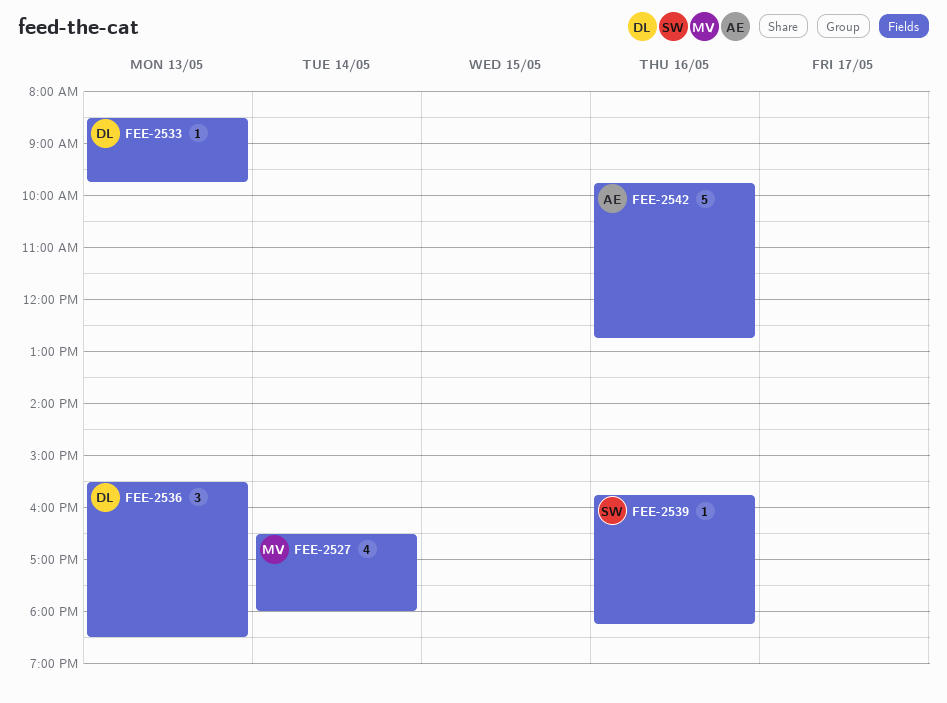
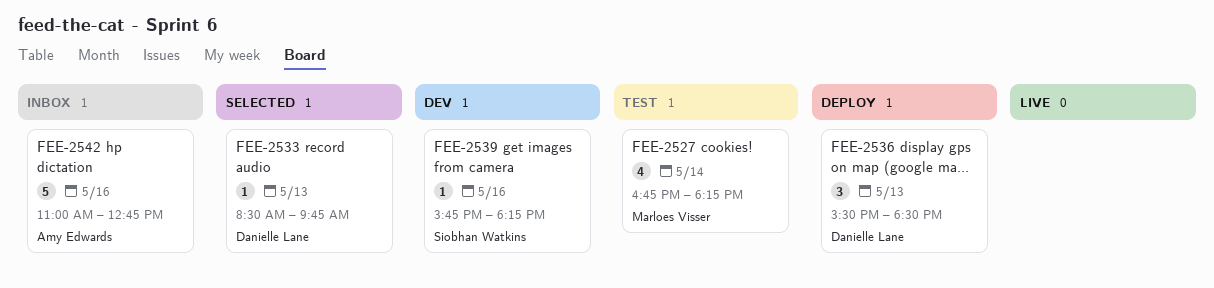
FEE-2527, begins: 16:30 -> 16:45
FEE-2527, ends: 18:00 -> 18:15
FEE-2542, begins: 09:45 -> 11:00

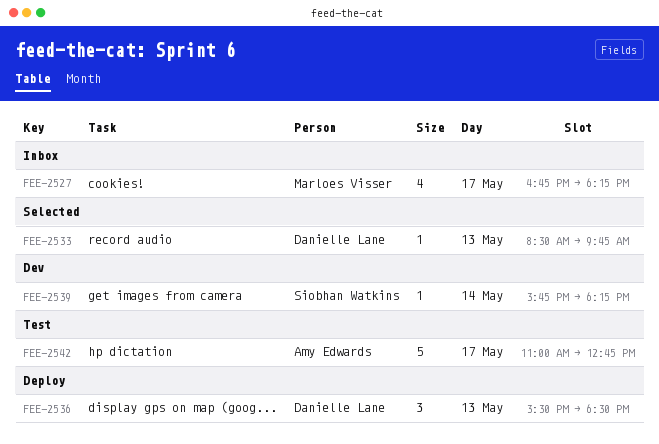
FEE-2527, status: Test -> Inbox
FEE-2527, day: May 14 -> May 17
FEE-2539, day: May 16 -> May 14
FEE-2542, status: Inbox -> Test
FEE-2542, day: May 16 -> May 17

